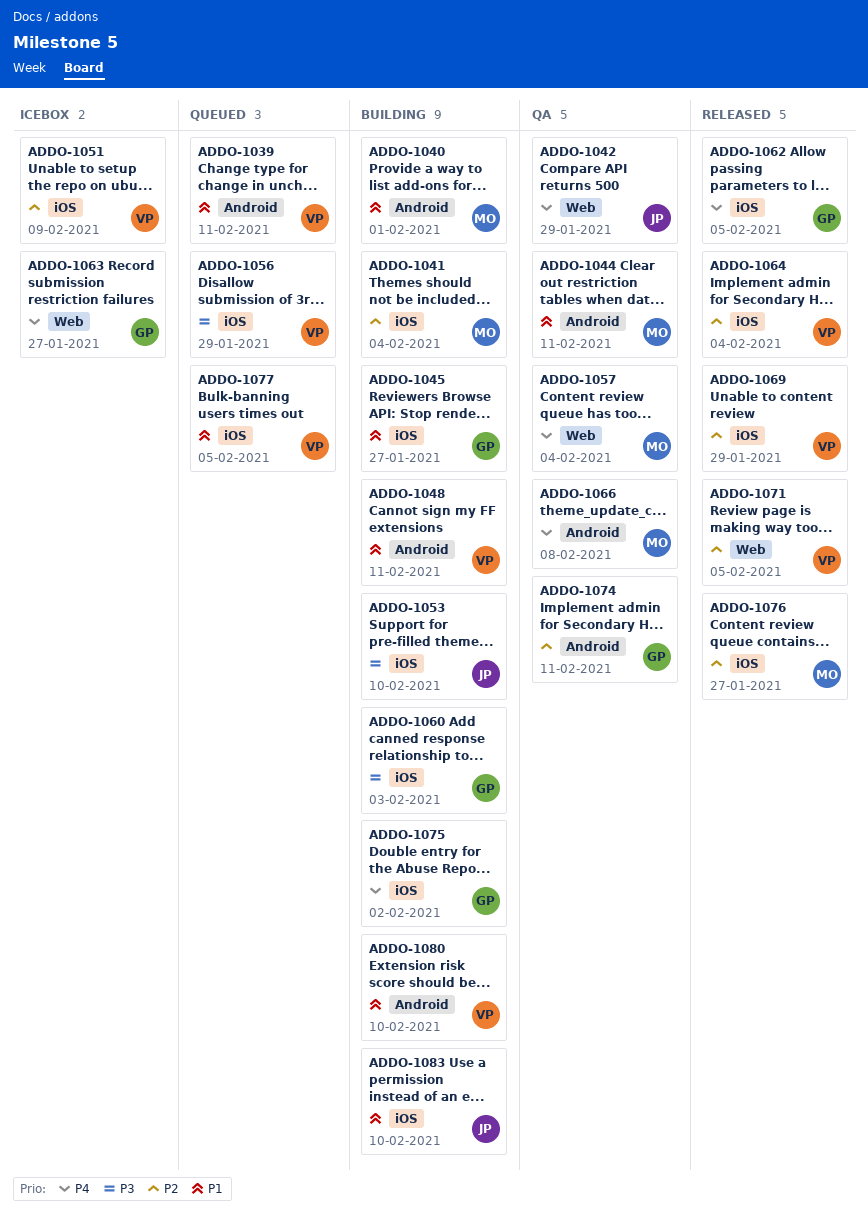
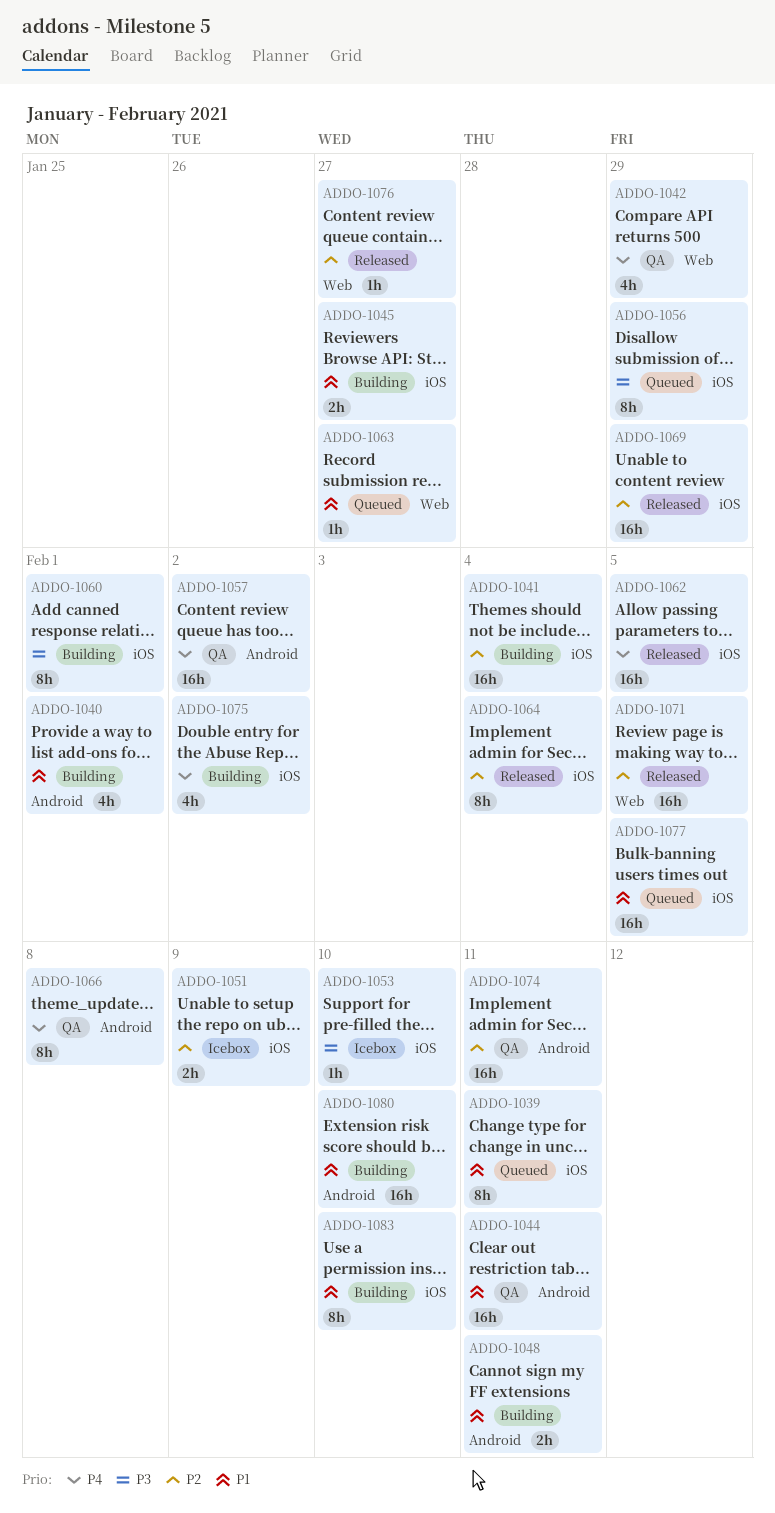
ADDO-1039, label: Android -> iOS
ADDO-1053, status: Building -> Icebox
ADDO-1057, label: Web -> Android
ADDO-1057, due: Feb 4 -> Feb 2
ADDO-1060, due: Feb 3 -> Feb 1
ADDO-1063, status: Icebox -> Queued
ADDO-1063, priority: P4 -> P1
ADDO-1076, label: iOS -> Web

